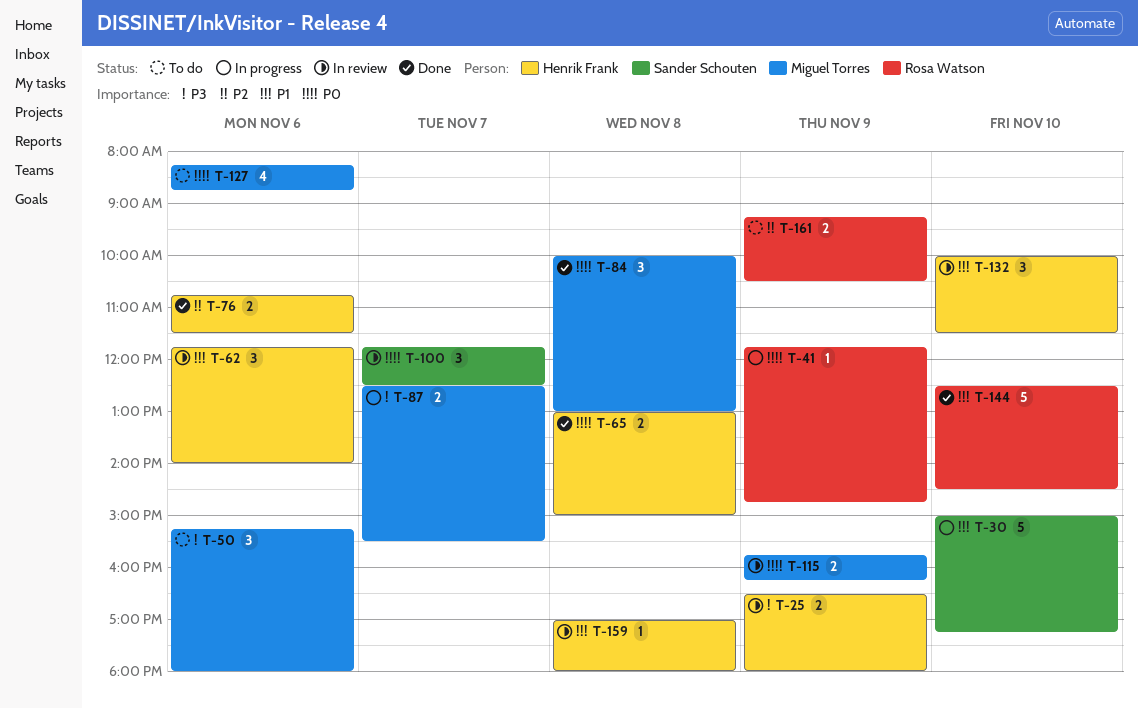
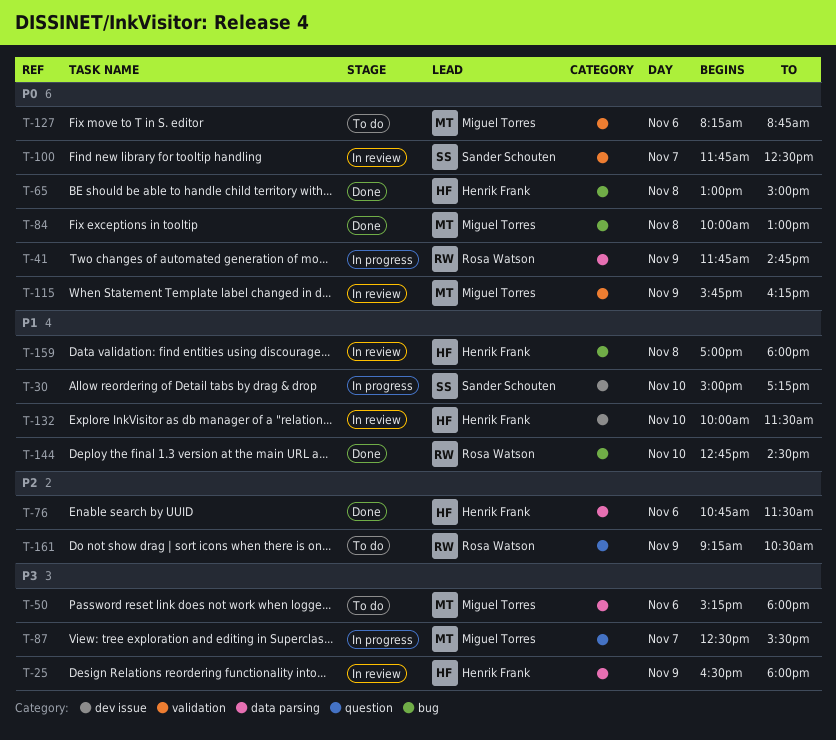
T-62: present -> none
T-144, begins: 12:30 -> 12:45

